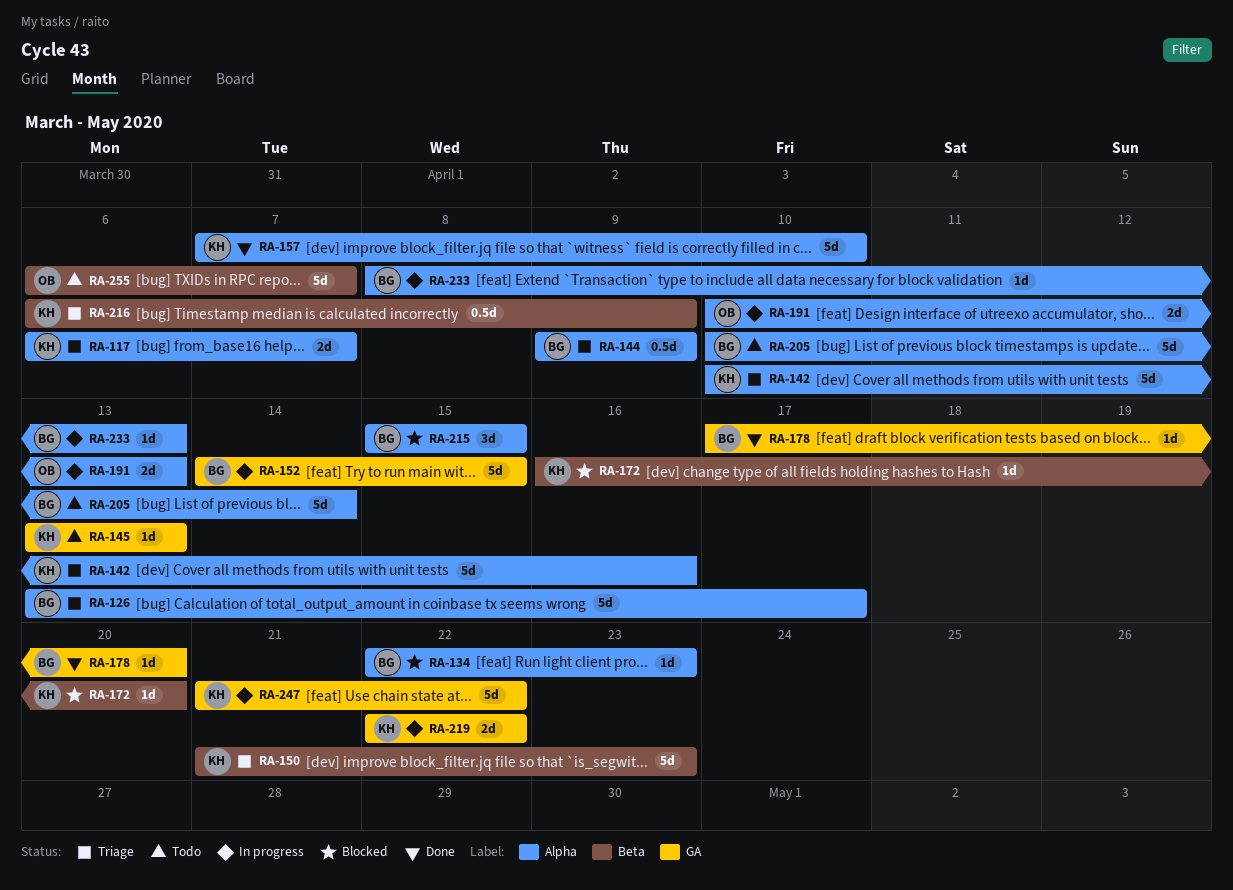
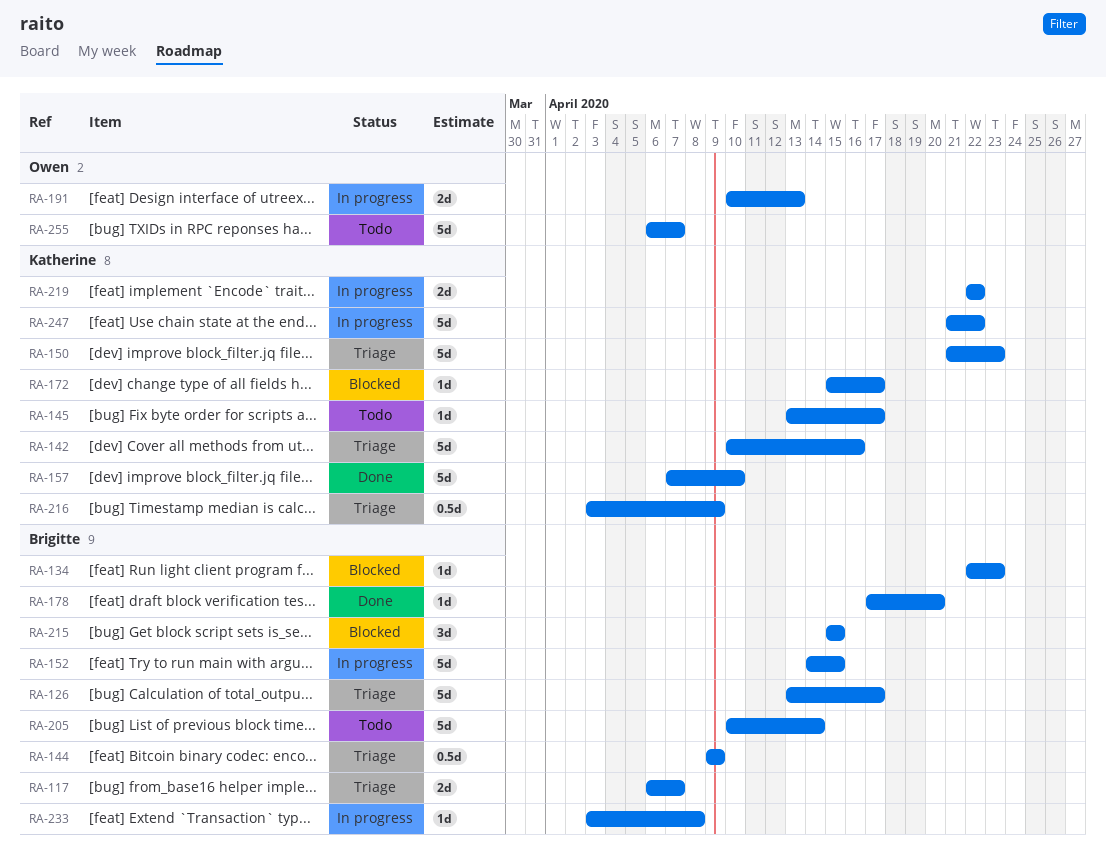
RA-117, owner: Katherine -> Brigitte
RA-145, due: Apr 13 -> Apr 17
RA-172, start: Apr 16 -> Apr 15
RA-172, due: Apr 20 -> Apr 17
RA-216, start: Apr 6 -> Apr 3
RA-233, start: Apr 8 -> Apr 3
RA-233, due: Apr 13 -> Apr 8

